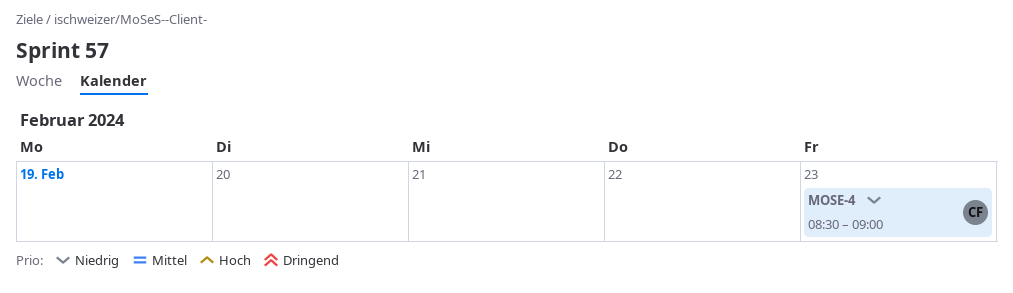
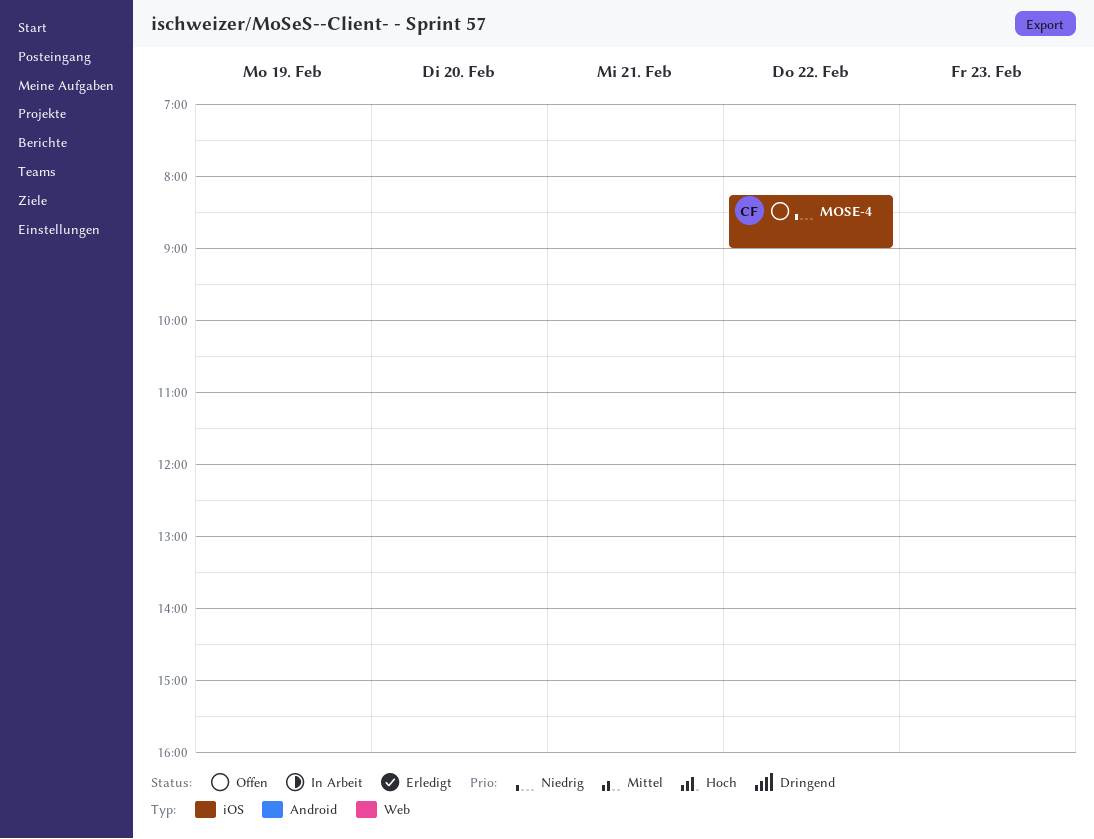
MOSE-4, day: Feb 23 -> Feb 22
MOSE-4, begins: 08:30 -> 08:15

